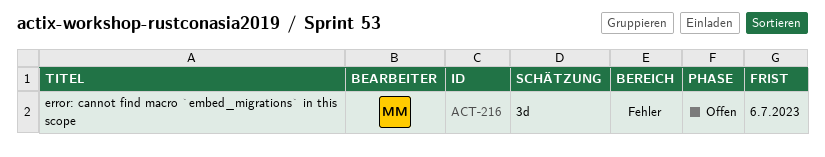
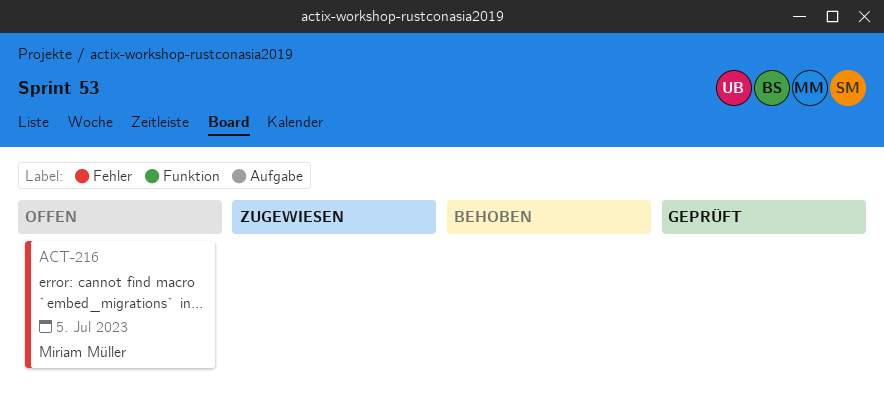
ACT-216, due: Jul 6 -> Jul 5

